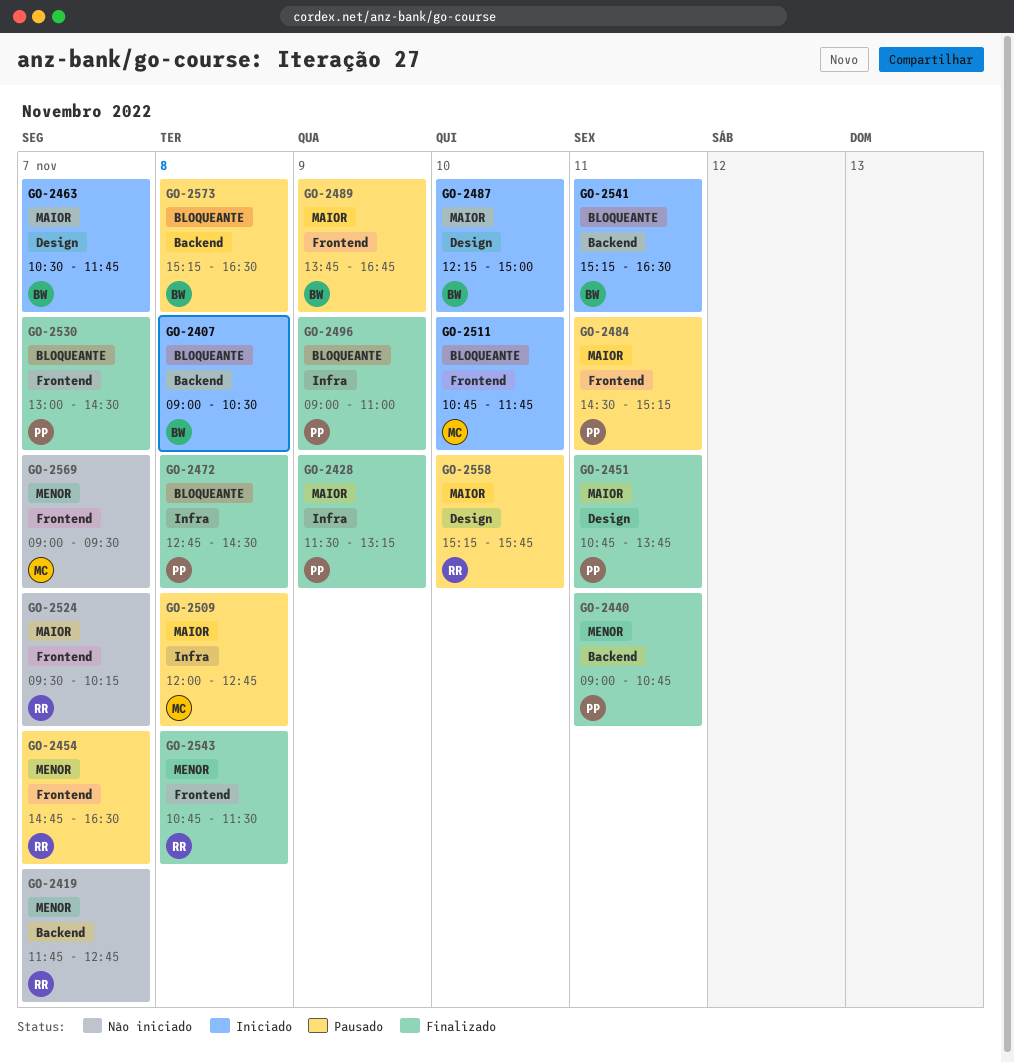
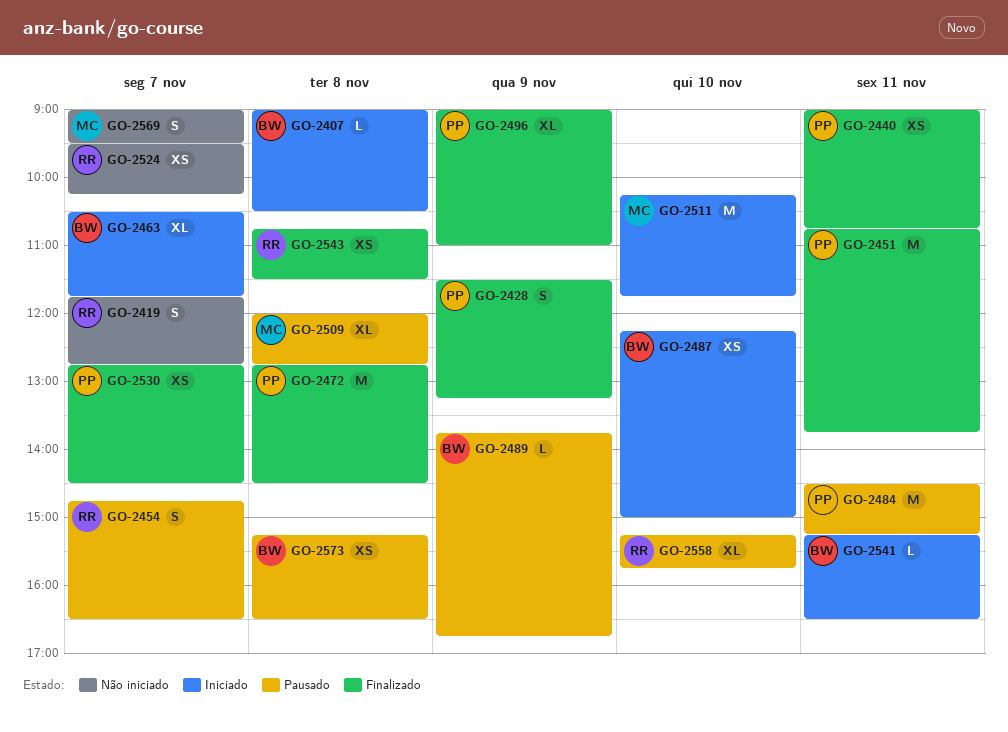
GO-2511, begins: 10:45 -> 10:15
GO-2530, begins: 13:00 -> 12:45

